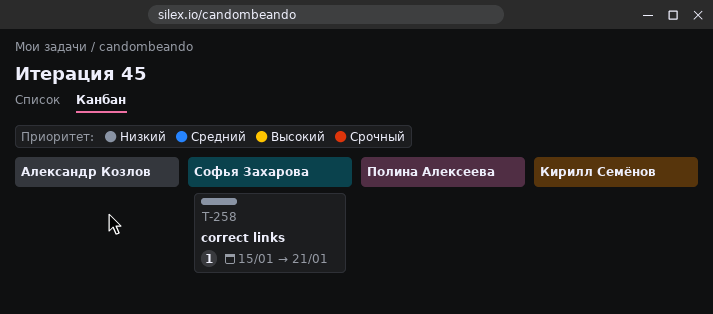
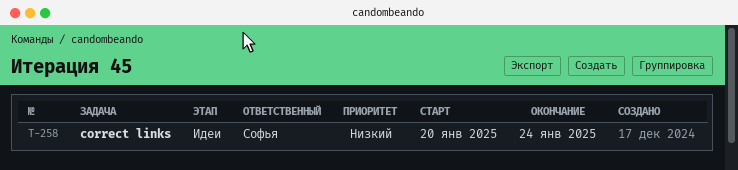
T-258, start: Jan 15 -> Jan 20
T-258, due: Jan 21 -> Jan 24

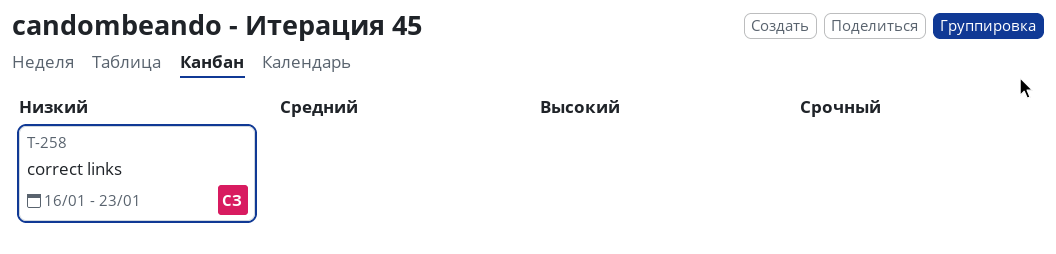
T-258, start: Jan 20 -> Jan 16
T-258, due: Jan 24 -> Jan 23

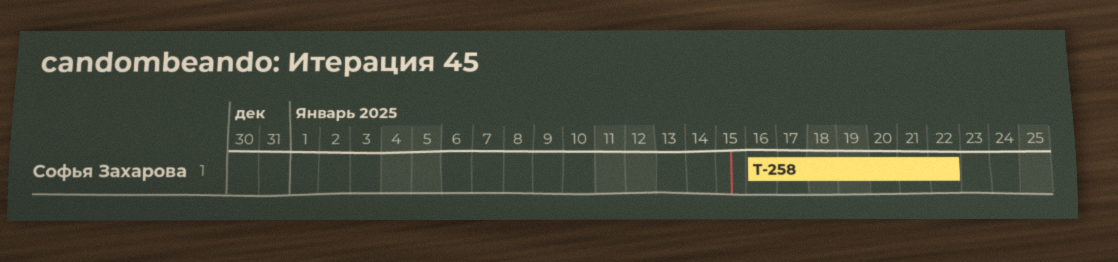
T-258, due: Jan 23 -> Jan 22

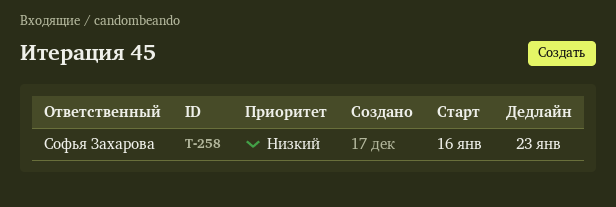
T-258, due: Jan 22 -> Jan 23

